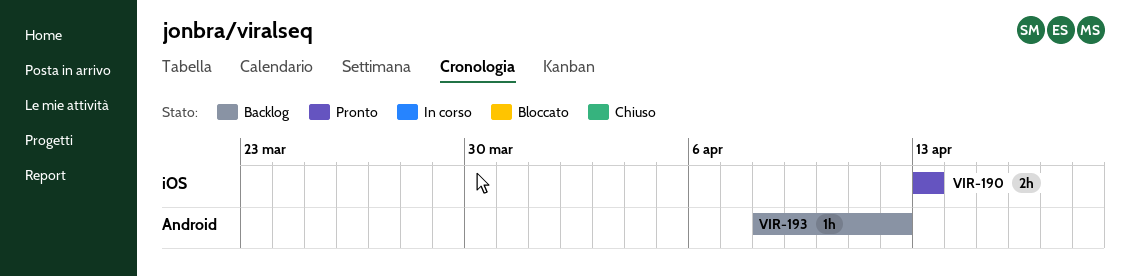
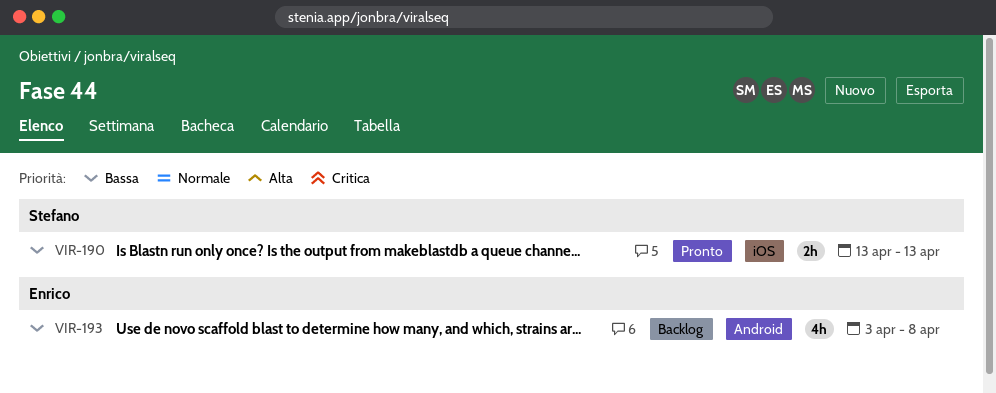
VIR-193, estimate: 1h -> 4h
VIR-193, start: Apr 8 -> Apr 3
VIR-193, due: Apr 12 -> Apr 8

